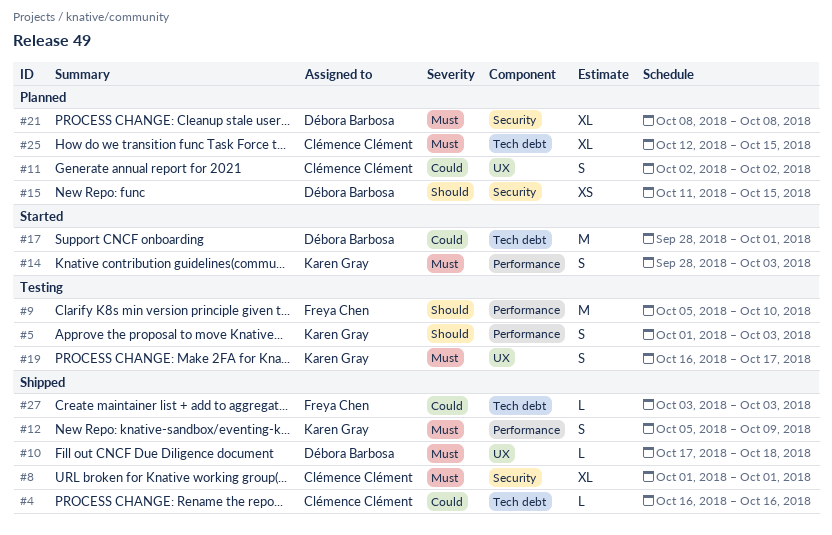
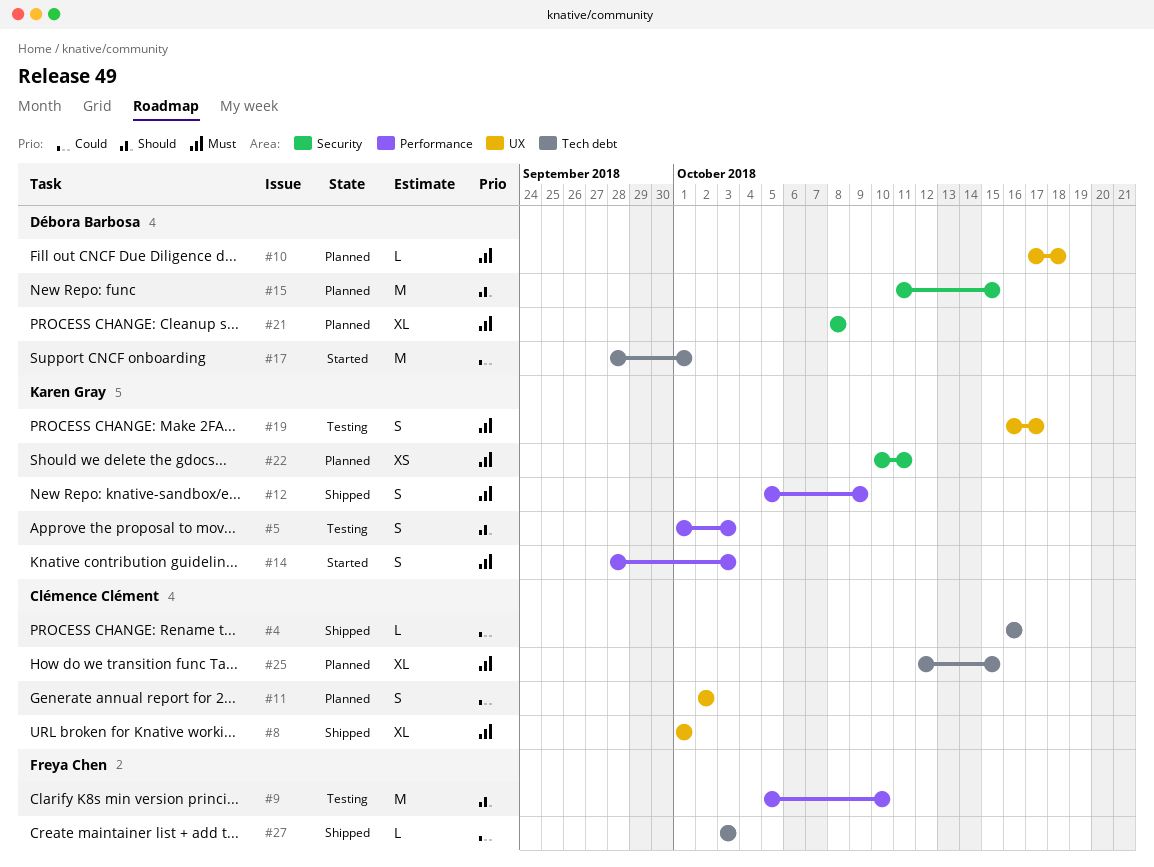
#8, label: Security -> UX
#10, status: Shipped -> Planned
#15, estimate: XS -> M
#22: none -> present

